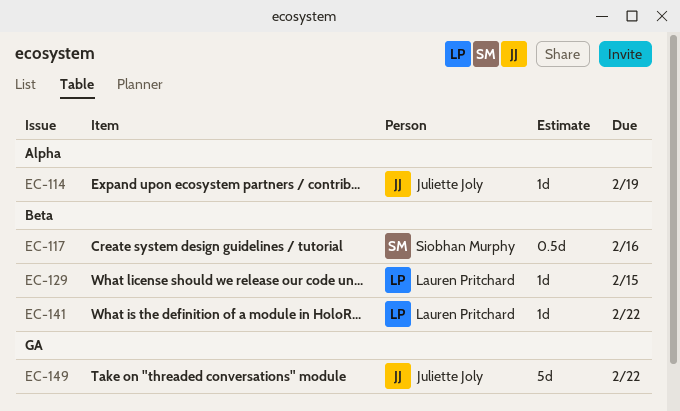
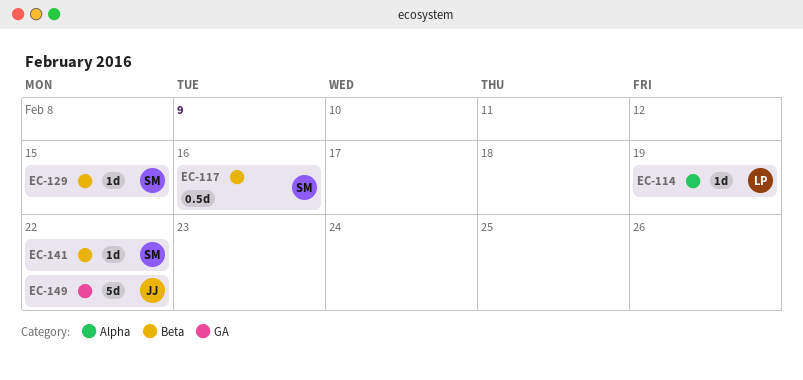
EC-114, owner: Juliette Joly -> Lauren Pritchard
EC-129, owner: Lauren Pritchard -> Siobhan Murphy
EC-141, owner: Lauren Pritchard -> Siobhan Murphy

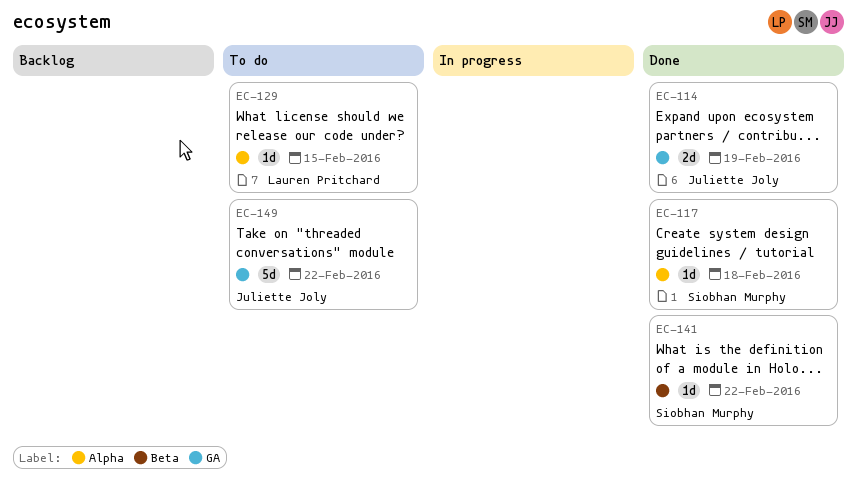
EC-114, owner: Lauren Pritchard -> Juliette Joly
EC-114, label: Alpha -> GA
EC-114, estimate: 1d -> 2d
EC-117, label: Beta -> Alpha
EC-117, estimate: 0.5d -> 1d
EC-117, due: Feb 16 -> Feb 18
EC-129, owner: Siobhan Murphy -> Lauren Pritchard
EC-129, label: Beta -> Alpha

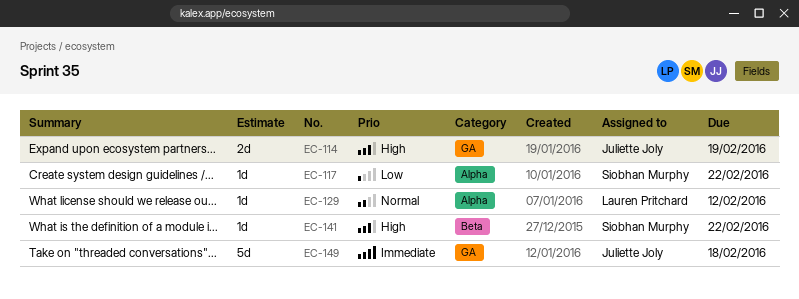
EC-117, due: Feb 18 -> Feb 22
EC-129, due: Feb 15 -> Feb 12
EC-149, due: Feb 22 -> Feb 18

